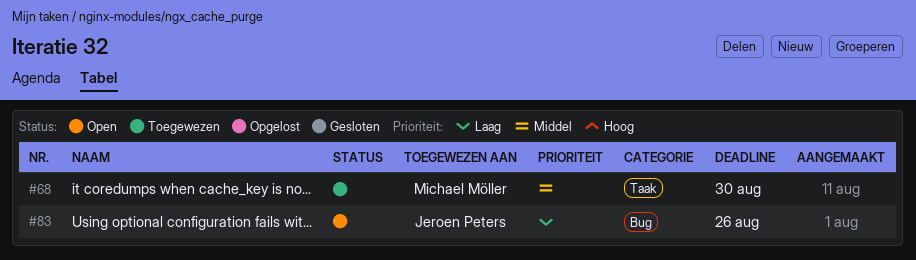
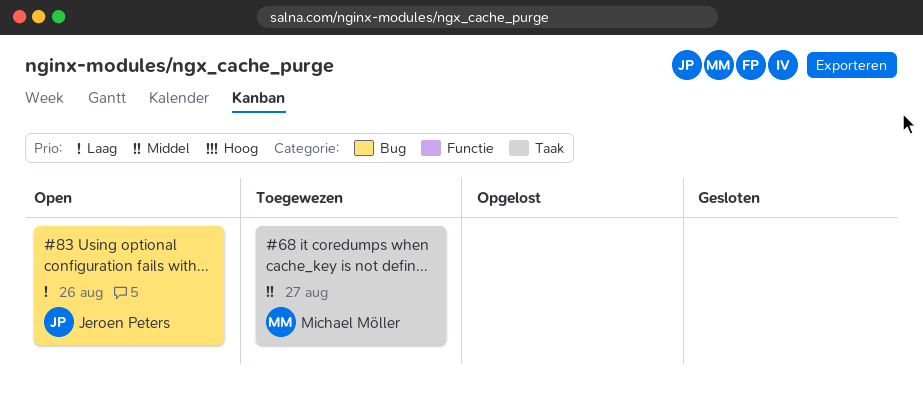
#68, due: Aug 30 -> Aug 27

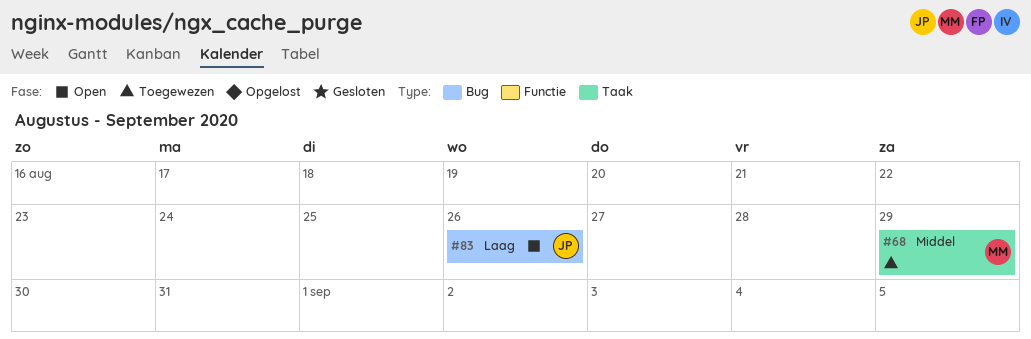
#68, due: Aug 27 -> Aug 29

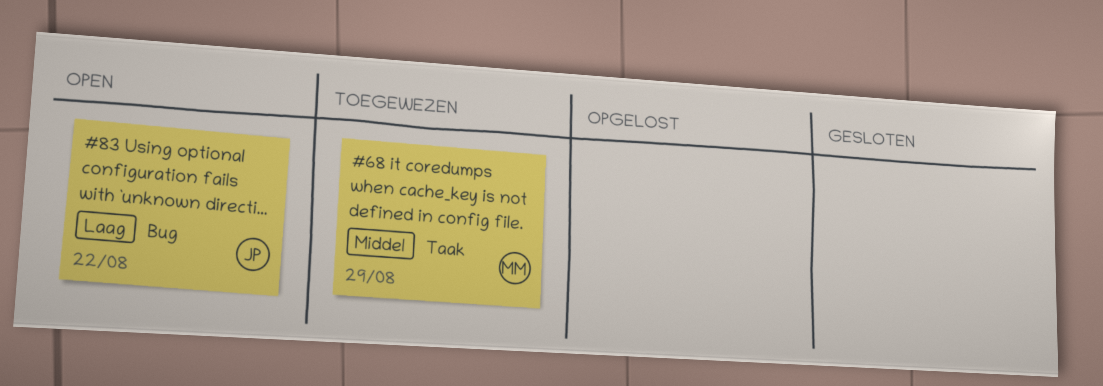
#83, due: Aug 26 -> Aug 22

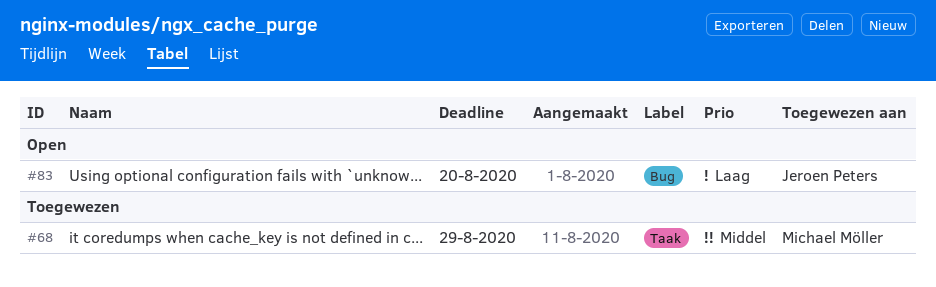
#83, due: Aug 22 -> Aug 20

